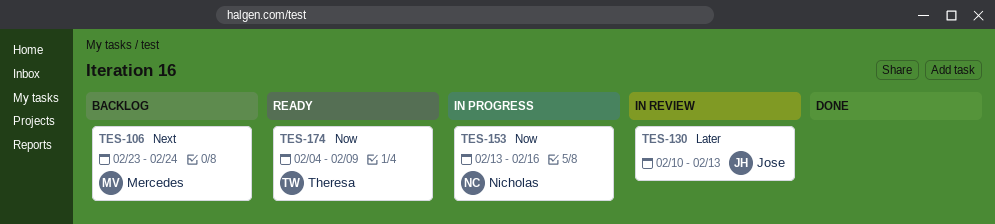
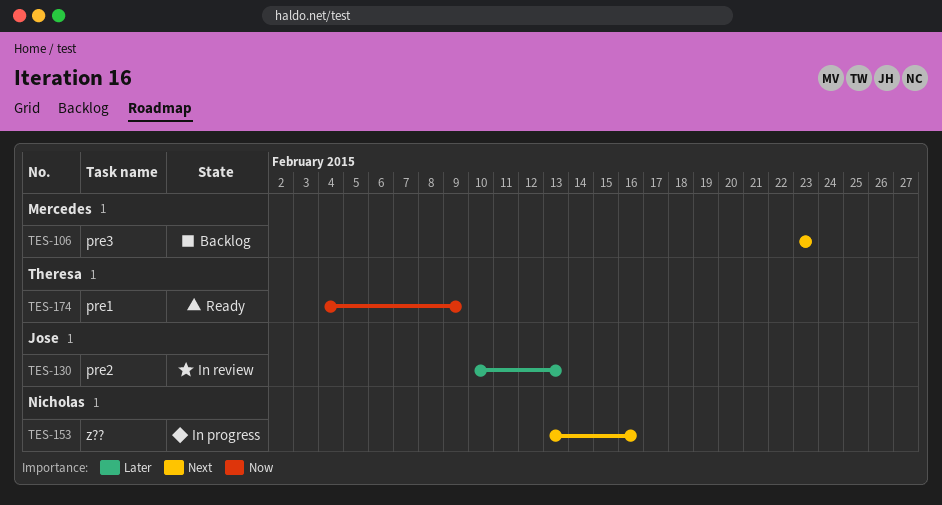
TES-106, due: Feb 24 -> Feb 23
TES-153, priority: Now -> Next

